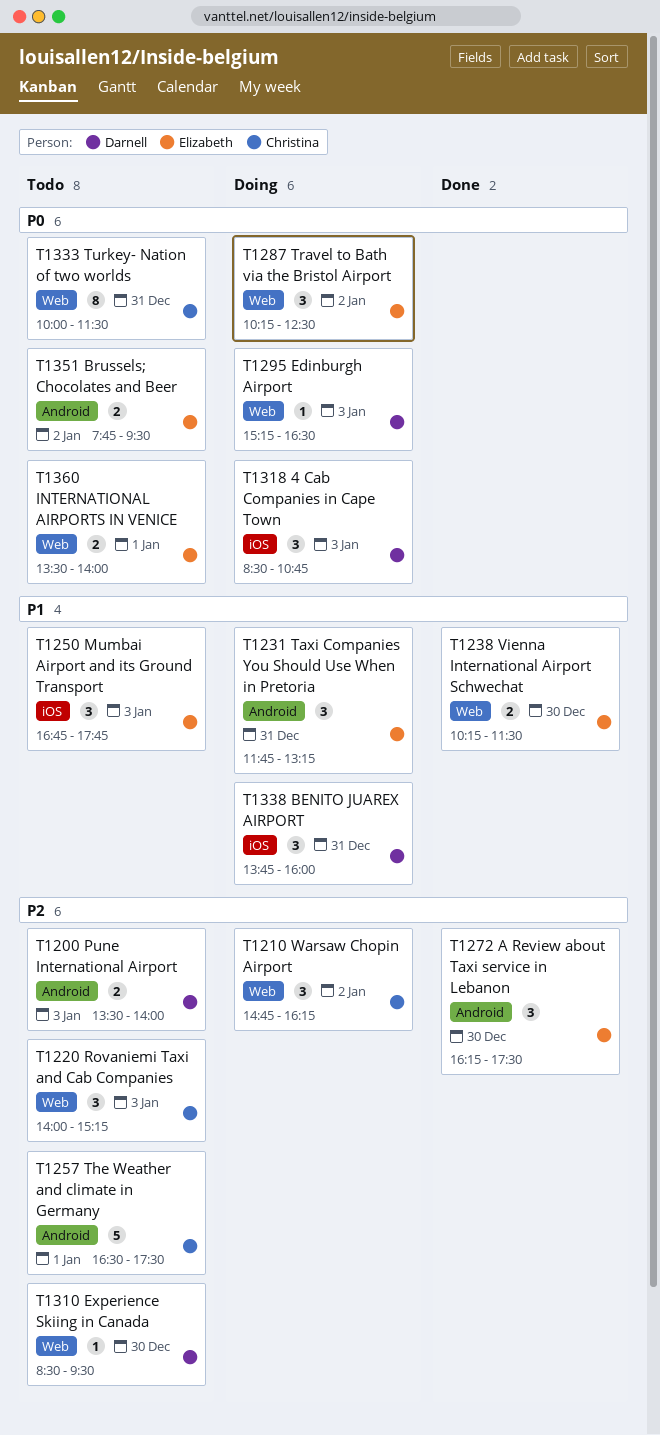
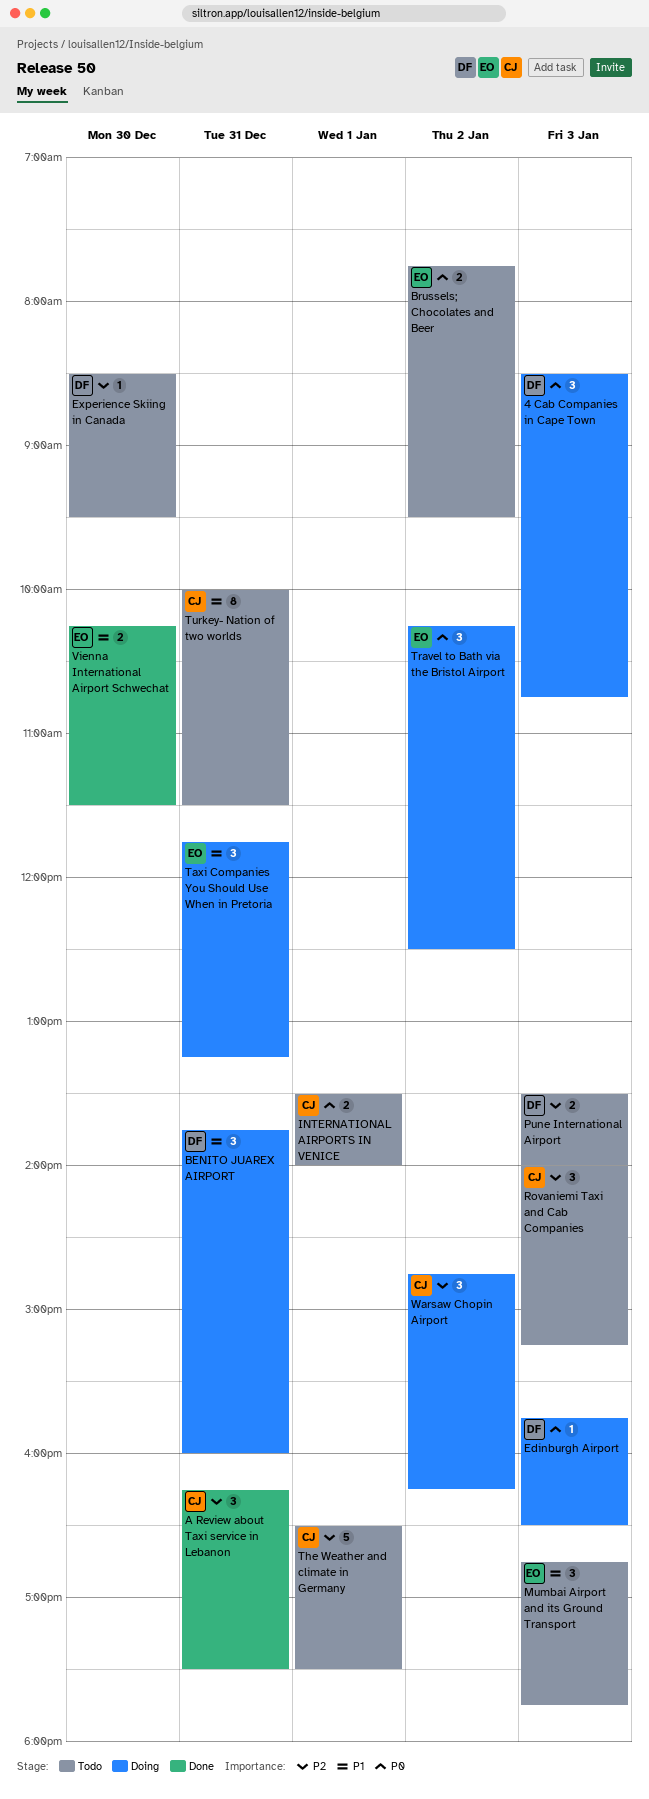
A Review about Taxi service in Lebanon, owner: Elizabeth -> Christina
A Review about Taxi service in Lebanon, day: Dec 30 -> Dec 31
Edinburgh Airport, begins: 15:15 -> 15:45
INTERNATIONAL AIRPORTS IN VENICE, owner: Elizabeth -> Christina
Turkey- Nation of two worlds, priority: P0 -> P1

